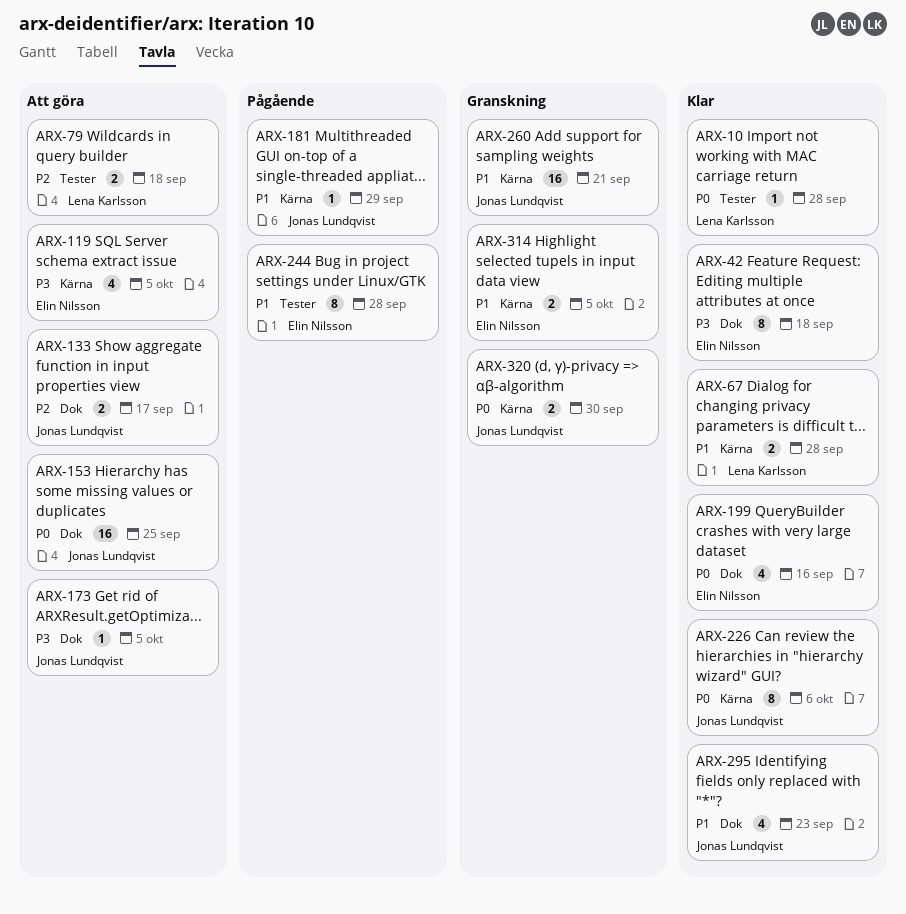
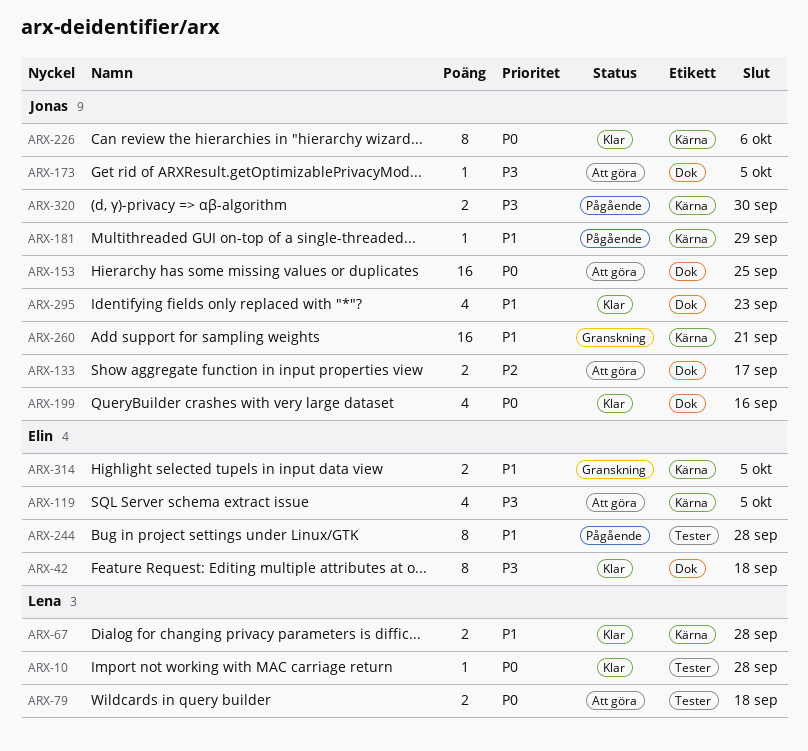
ARX-79, priority: P2 -> P0
ARX-199, owner: Elin Nilsson -> Jonas Lundqvist
ARX-320, status: Granskning -> Pågående
ARX-320, priority: P0 -> P3

